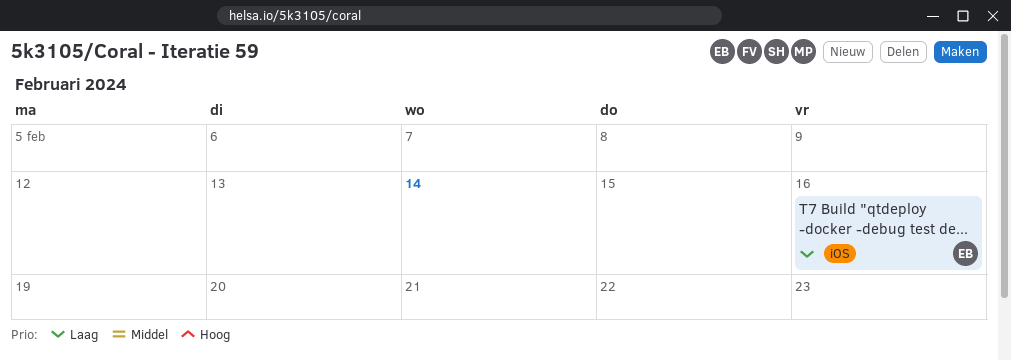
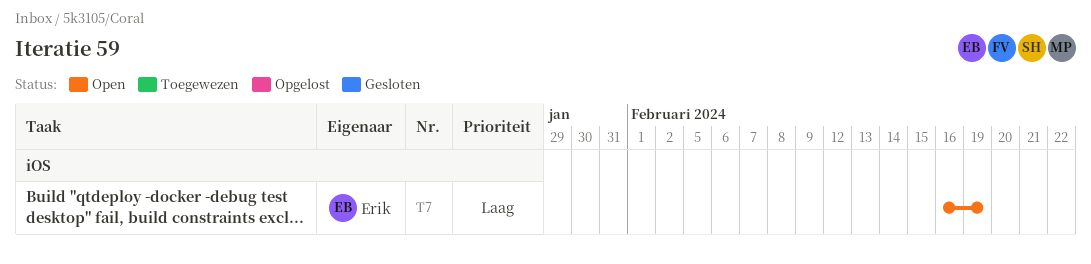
T7, due: Feb 16 -> Feb 19

